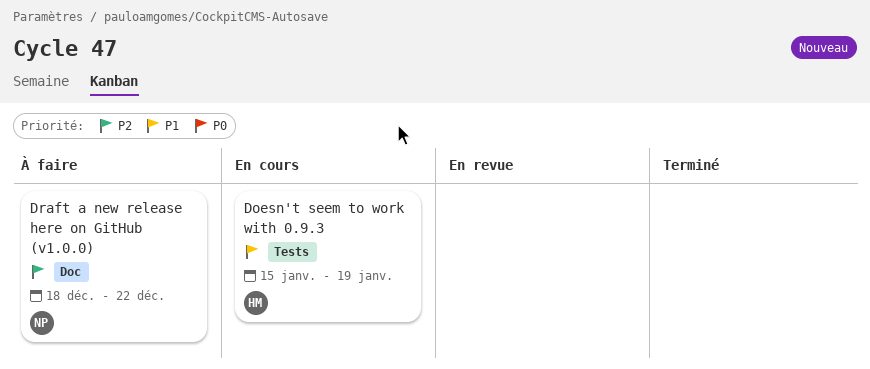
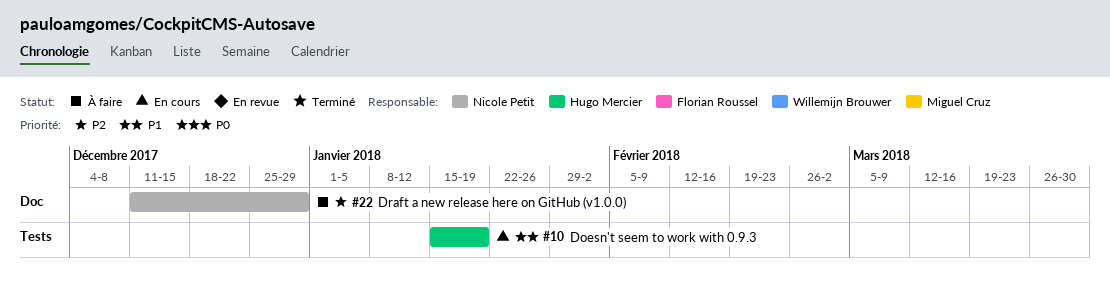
Draft a new release here on GitHub (v1.0.0), start: Dec 18 -> Dec 11
Draft a new release here on GitHub (v1.0.0), due: Dec 22 -> Dec 29

